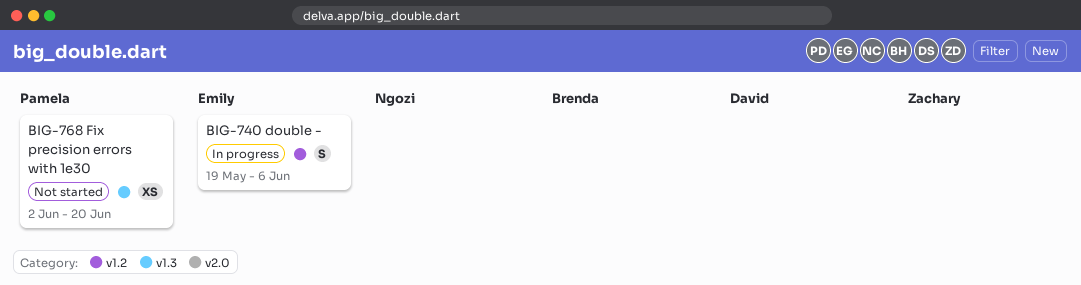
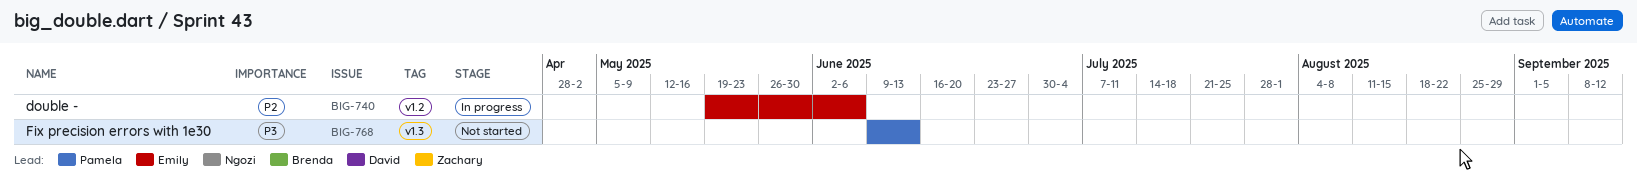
BIG-768, start: Jun 2 -> Jun 9
BIG-768, due: Jun 20 -> Jun 13

